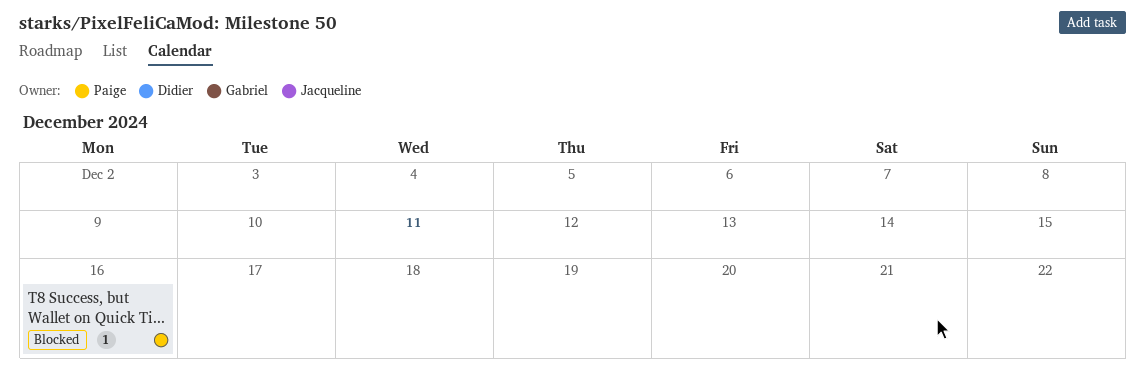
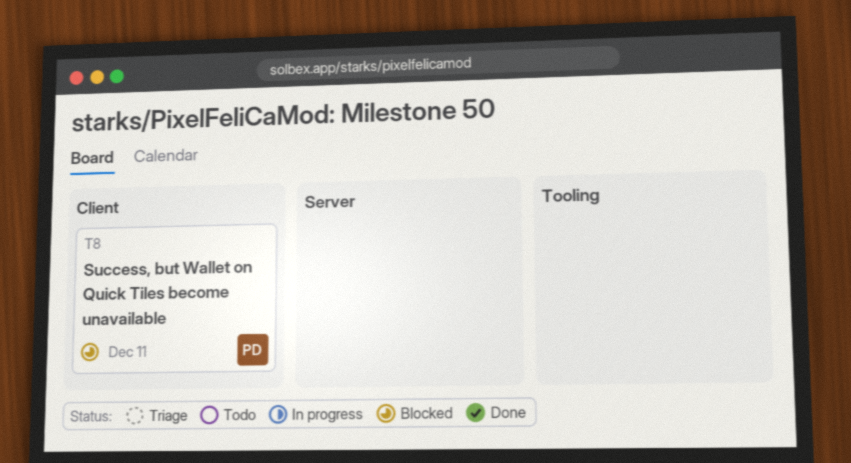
T8, due: Dec 16 -> Dec 11

